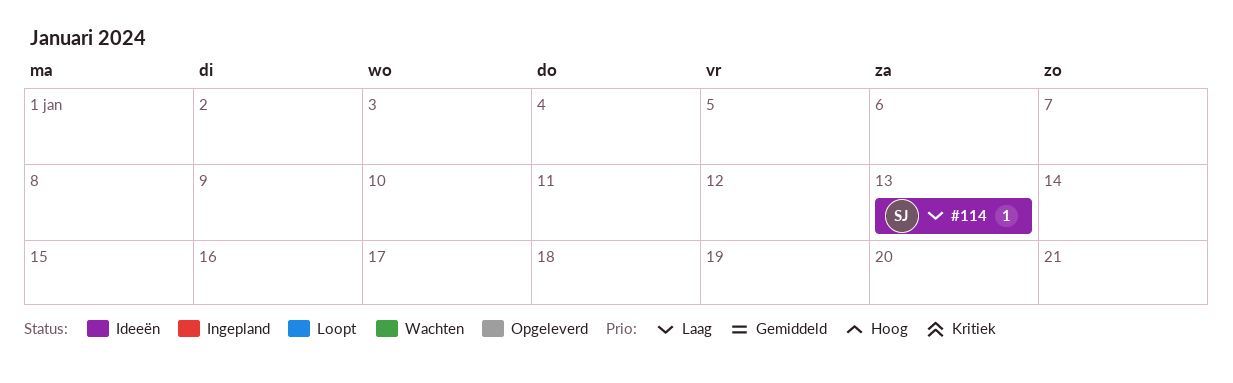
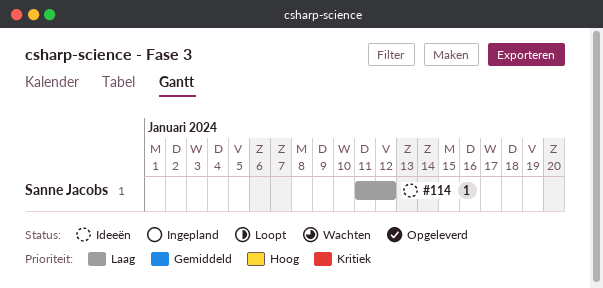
#114, start: Jan 13 -> Jan 11
#114, due: Jan 13 -> Jan 12

